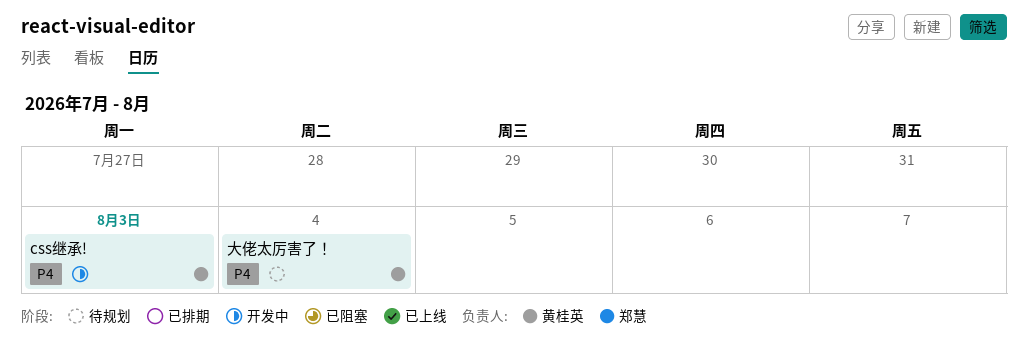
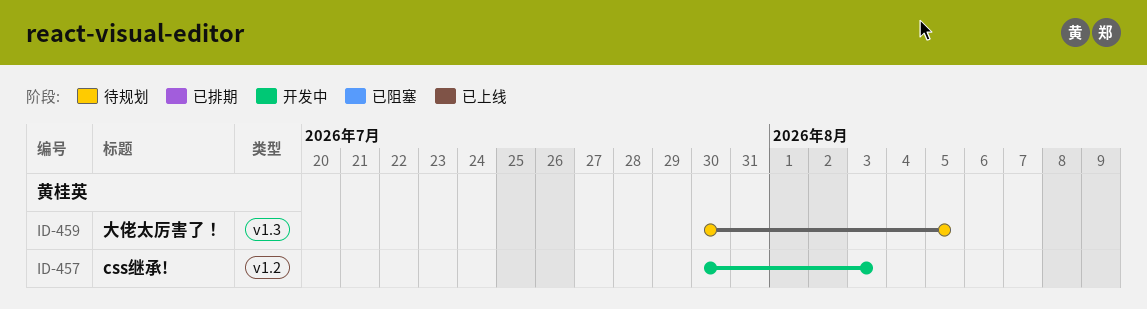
大佬太厉害了！, due: Aug 4 -> Aug 5

